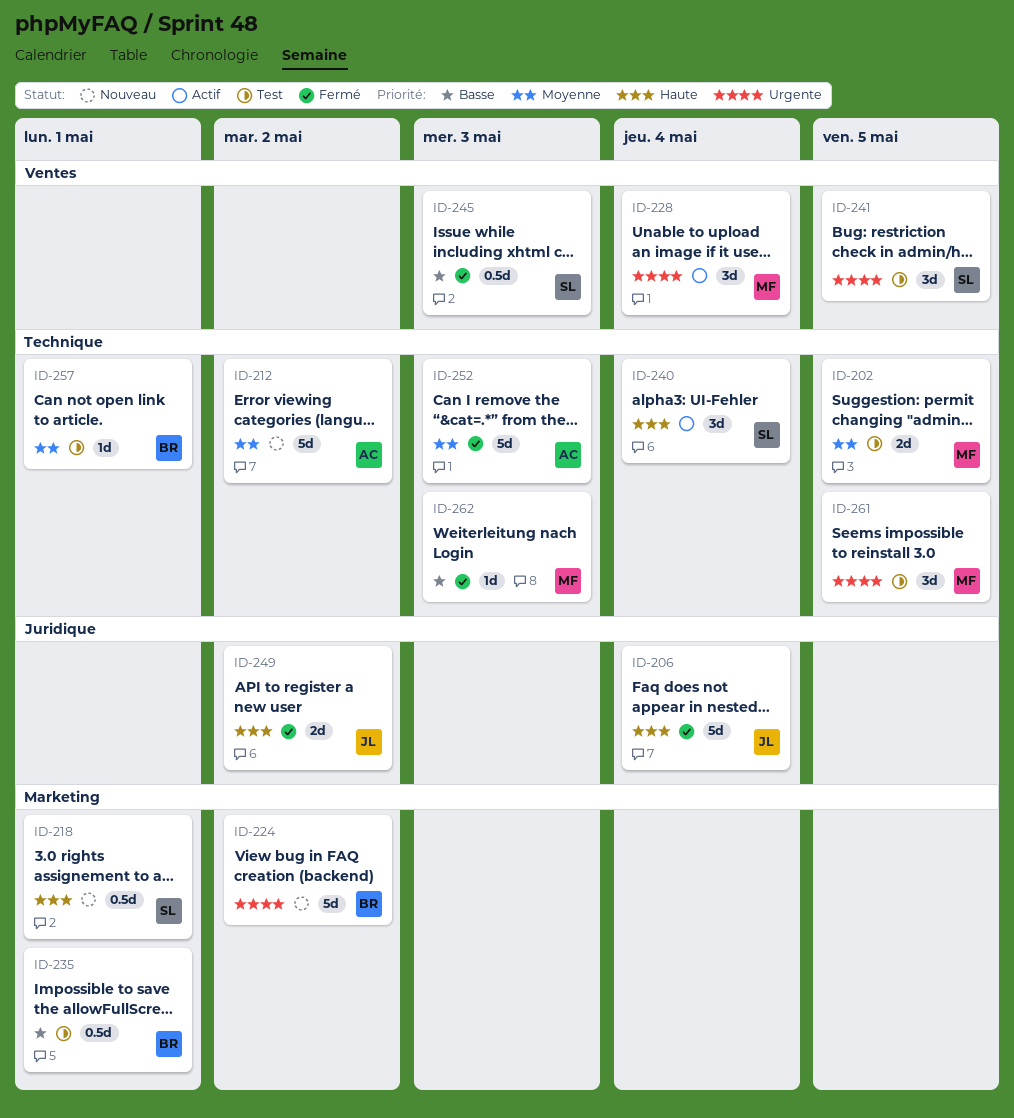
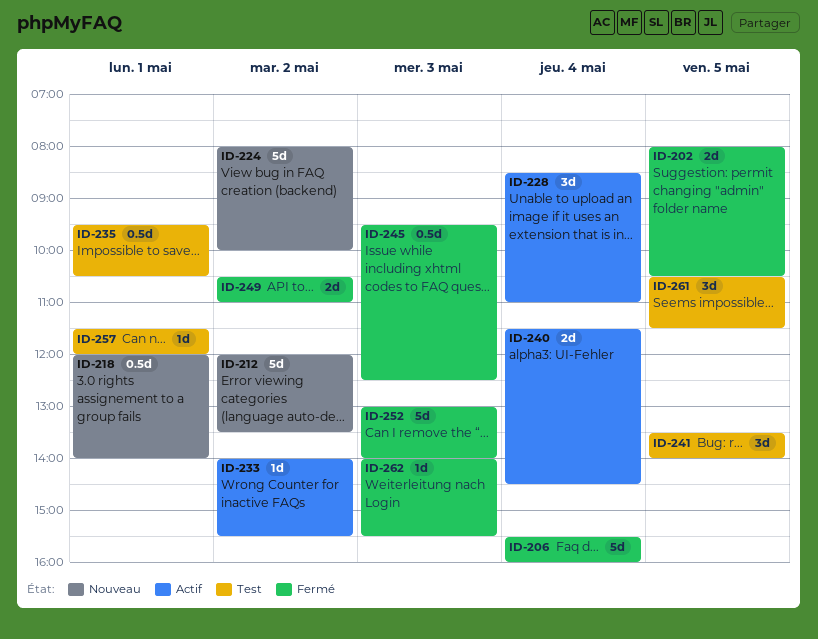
ID-202, status: Test -> Fermé
ID-233: none -> present
ID-240, estimate: 3d -> 2d

